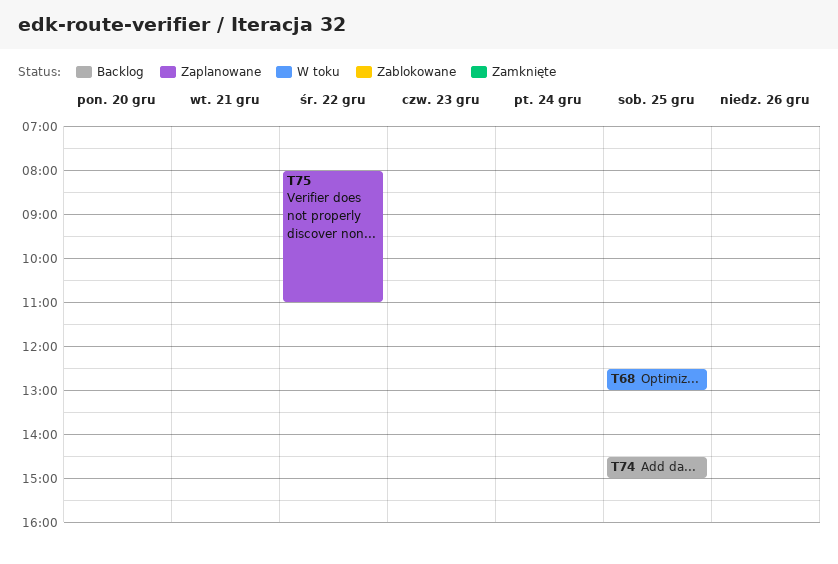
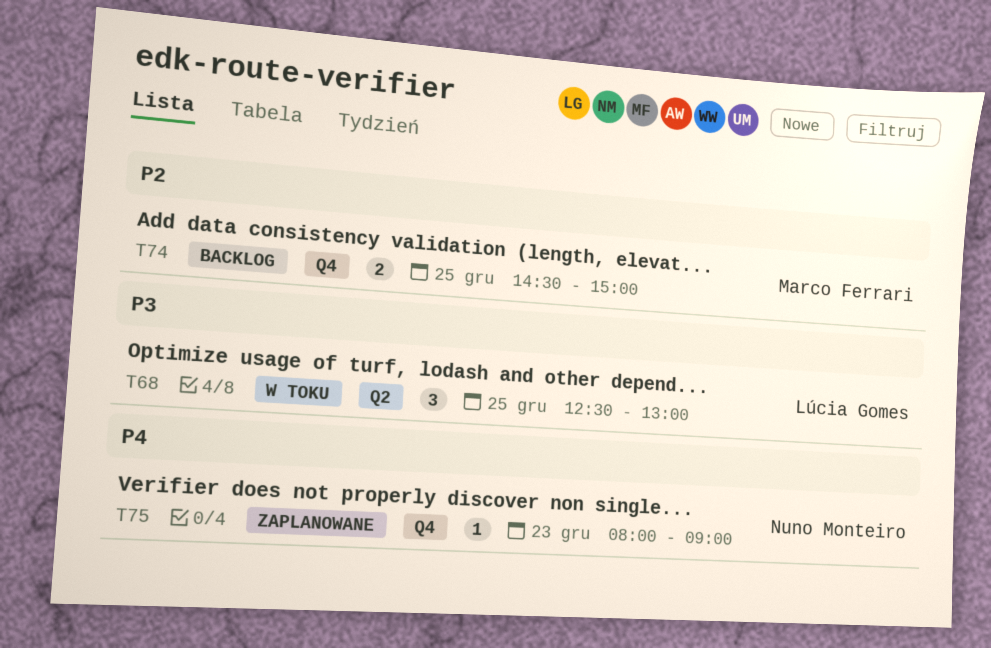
T75, day: Dec 22 -> Dec 23
T75, ends: 11:00 -> 09:00

